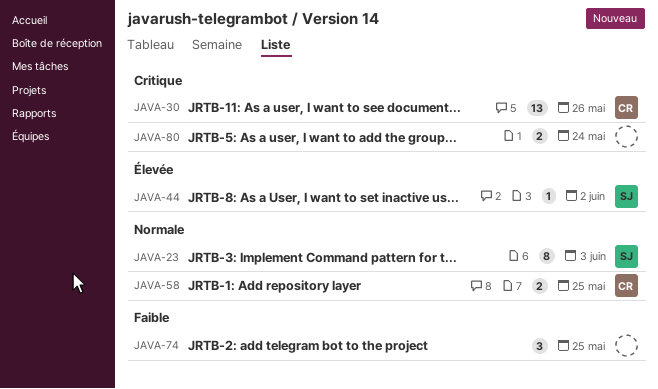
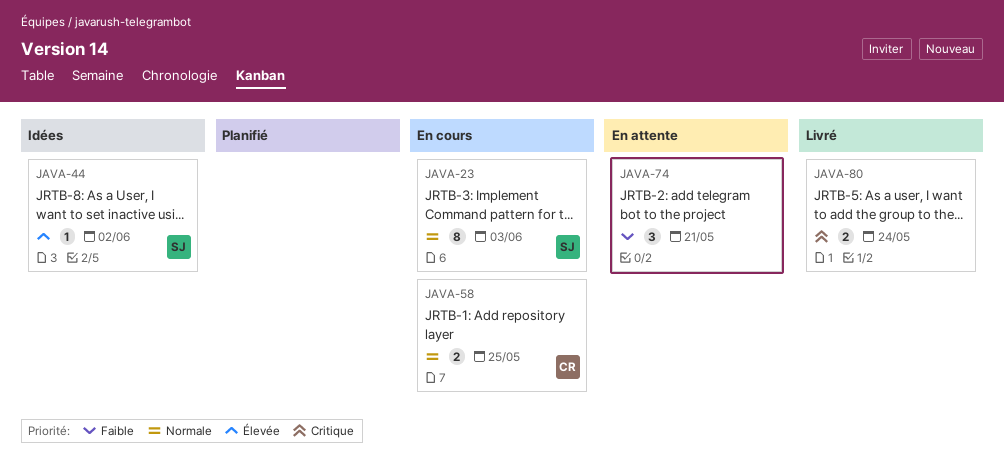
JAVA-30: present -> none
JAVA-74, due: May 25 -> May 21

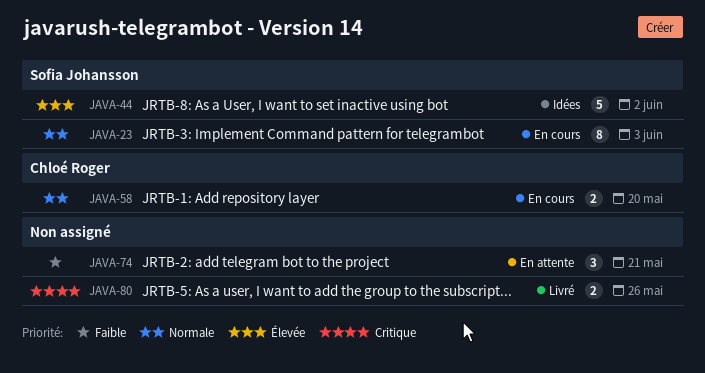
JAVA-44, estimate: 1 -> 5
JAVA-58, due: May 25 -> May 20
JAVA-80, due: May 24 -> May 26

